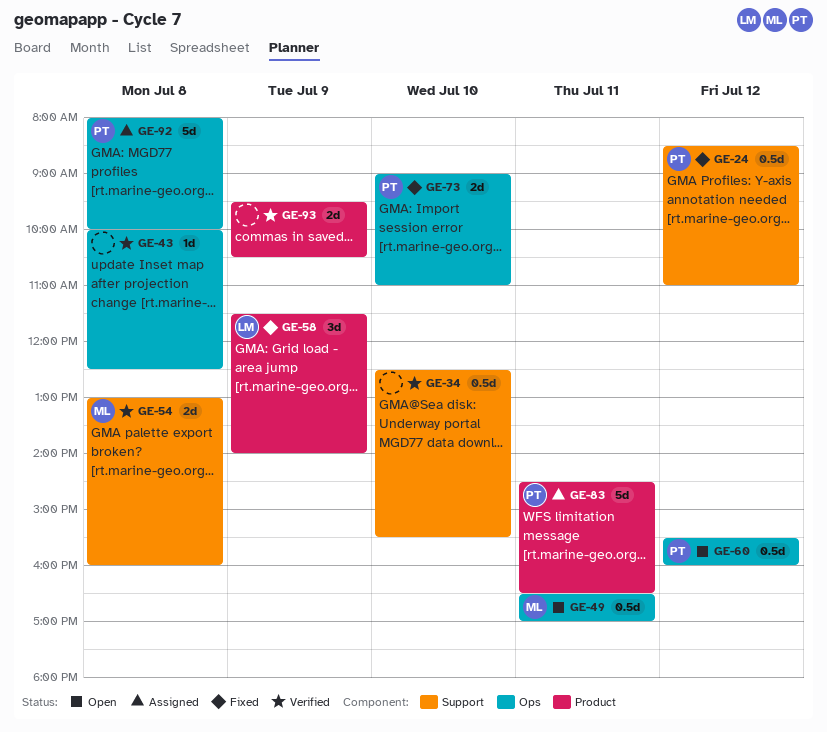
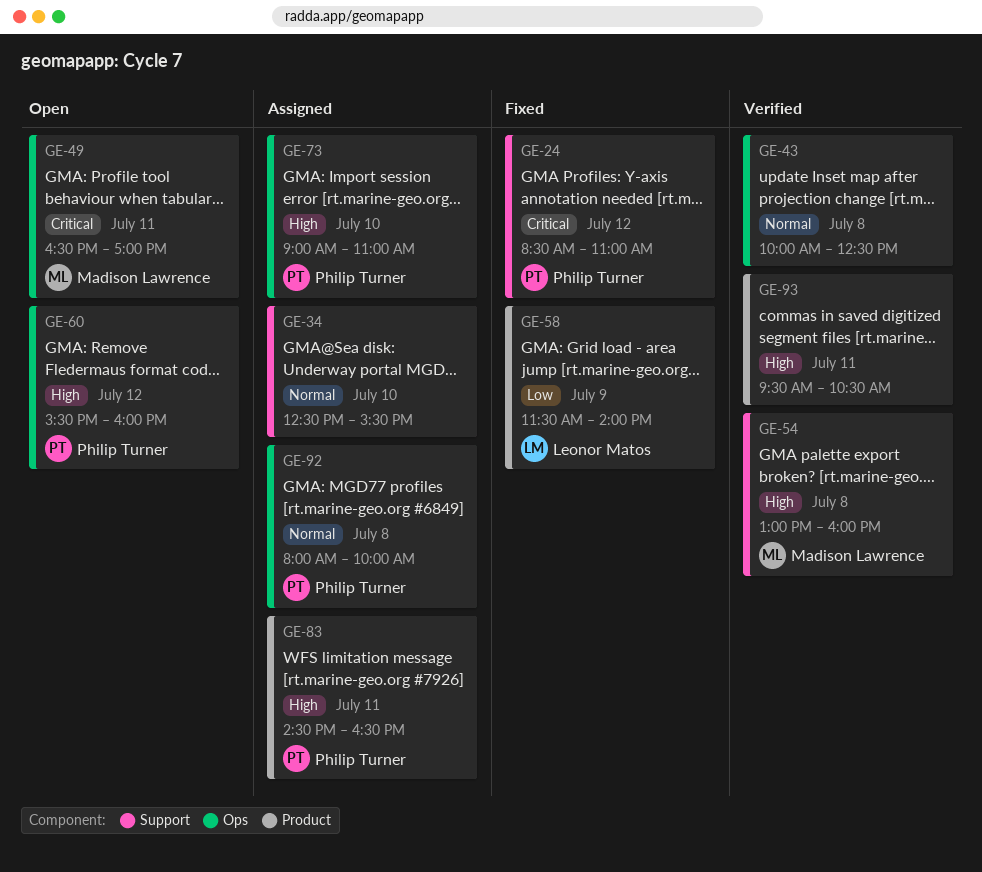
GE-34, status: Verified -> Assigned
GE-73, status: Fixed -> Assigned
GE-93, day: Jul 9 -> Jul 11

